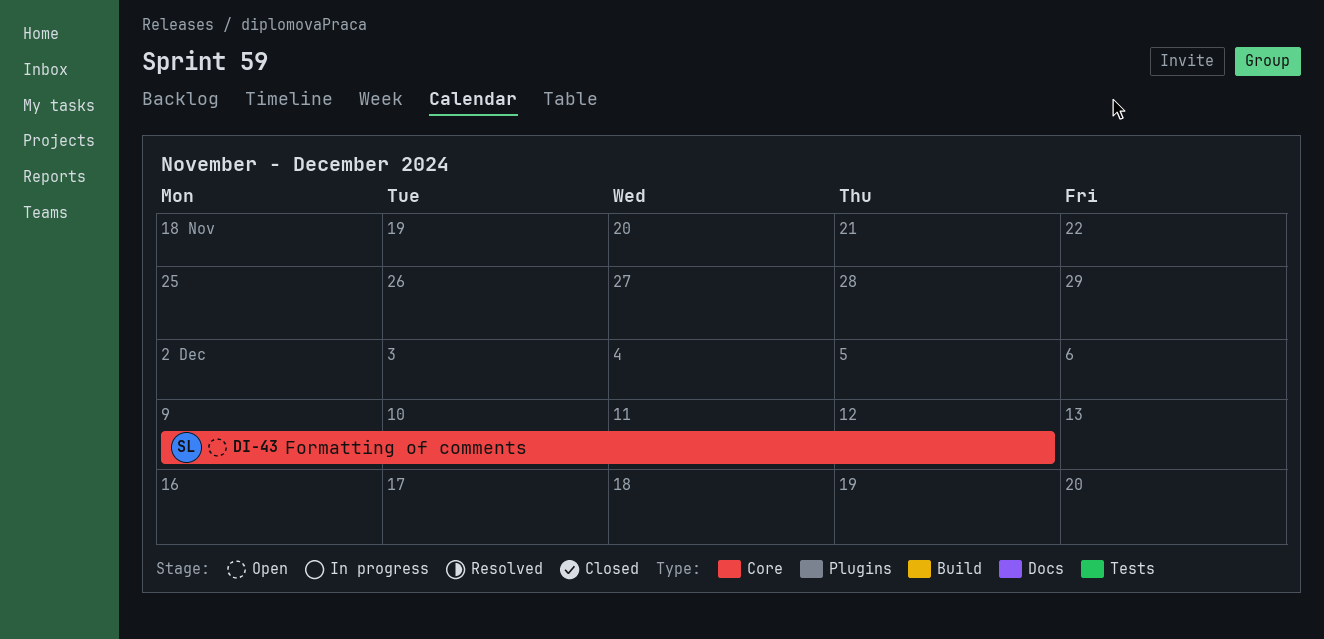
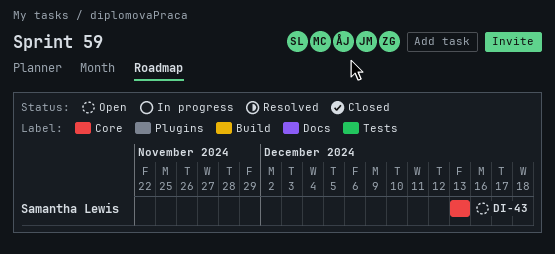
DI-43, start: Dec 9 -> Dec 13
DI-43, due: Dec 12 -> Dec 13

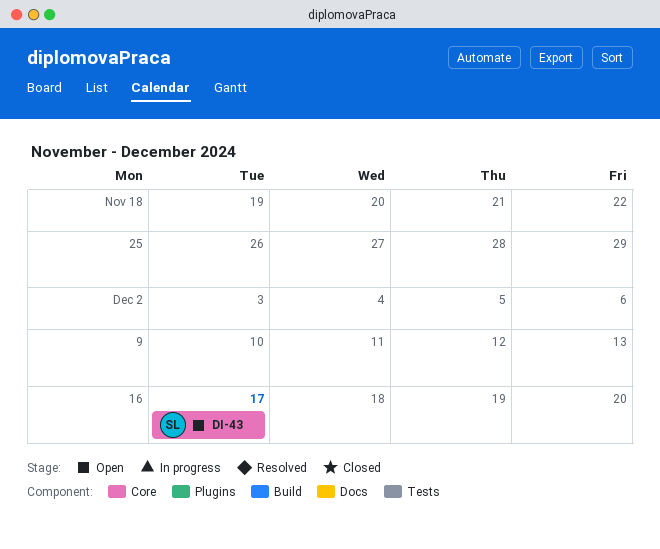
DI-43, start: Dec 13 -> Dec 17
DI-43, due: Dec 13 -> Dec 17

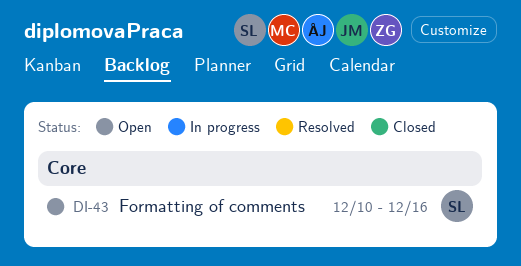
DI-43, start: Dec 17 -> Dec 10
DI-43, due: Dec 17 -> Dec 16

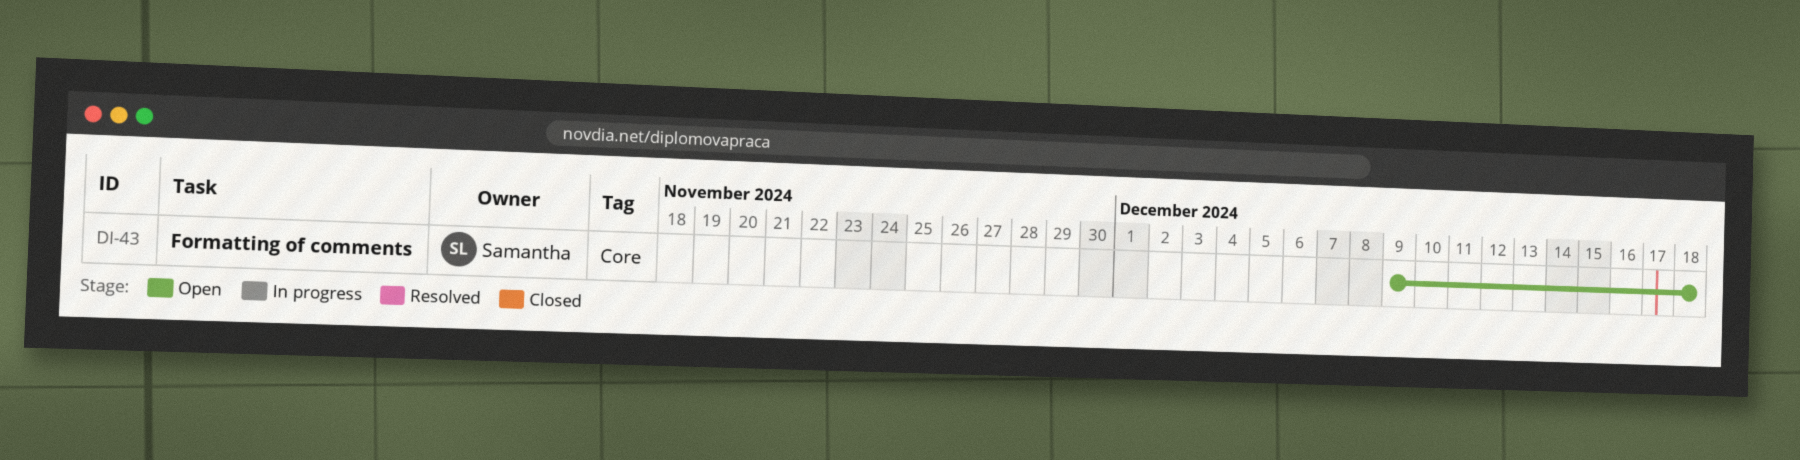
DI-43, start: Dec 10 -> Dec 9
DI-43, due: Dec 16 -> Dec 18

